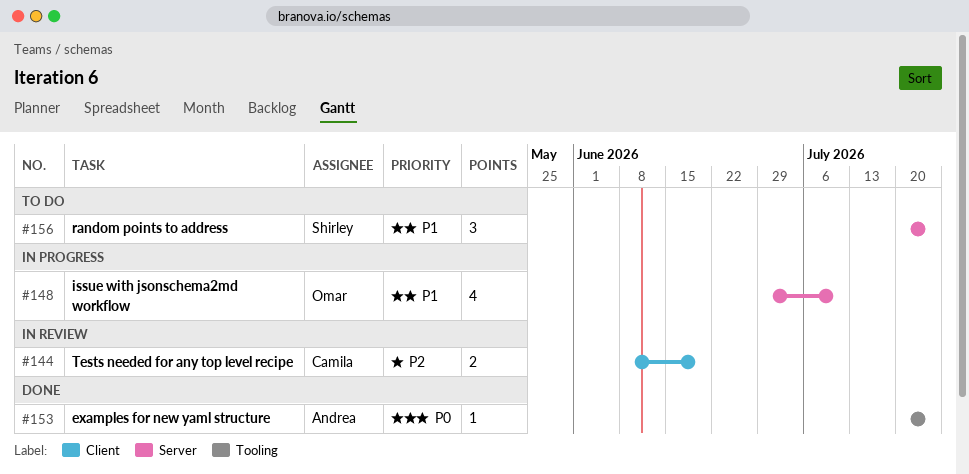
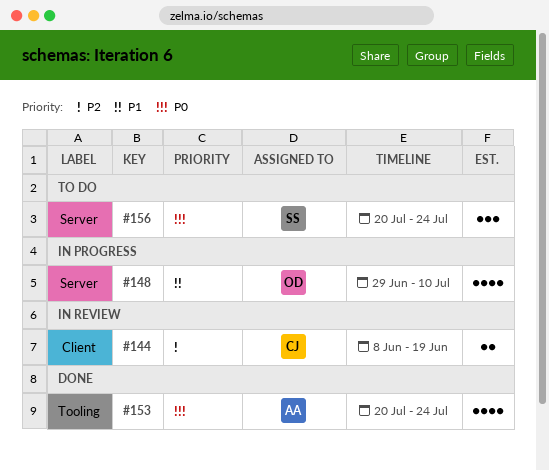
#153, estimate: 1 -> 4
#156, priority: P1 -> P0

